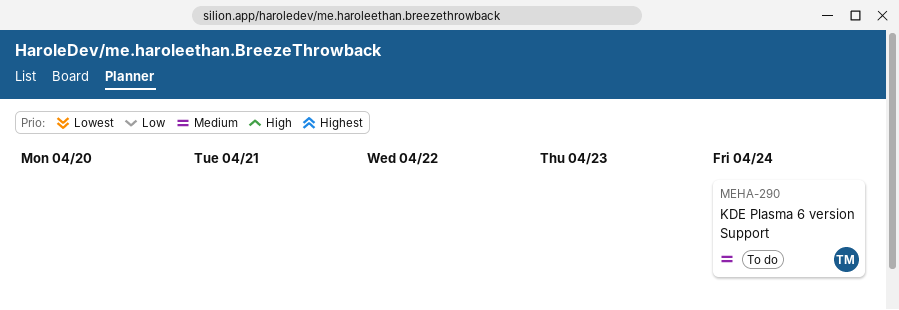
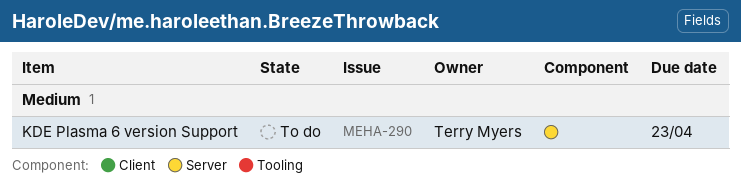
MEHA-290, due: Apr 24 -> Apr 23

